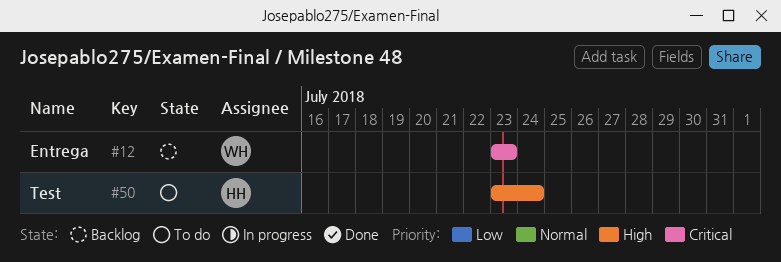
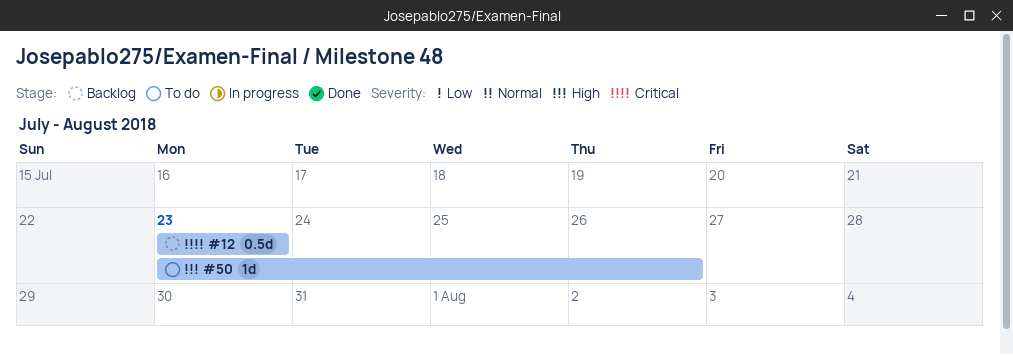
#50, due: Jul 24 -> Jul 26

